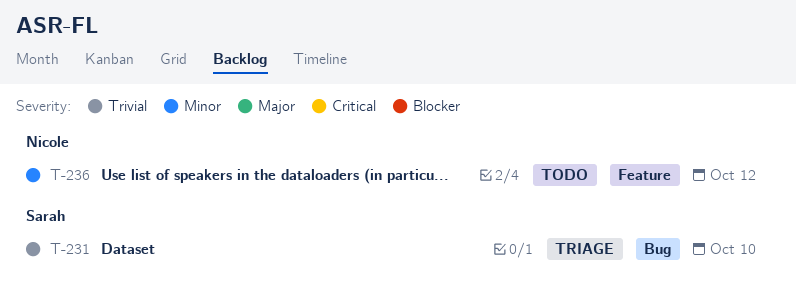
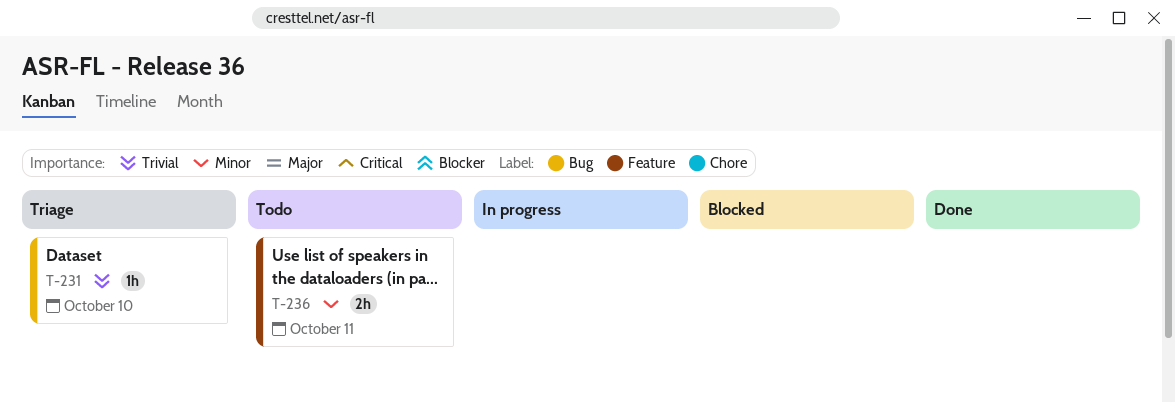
T-236, due: Oct 12 -> Oct 11

